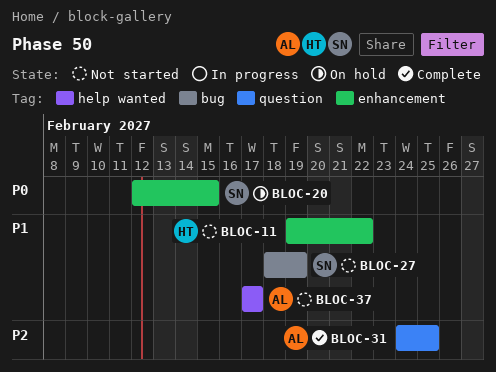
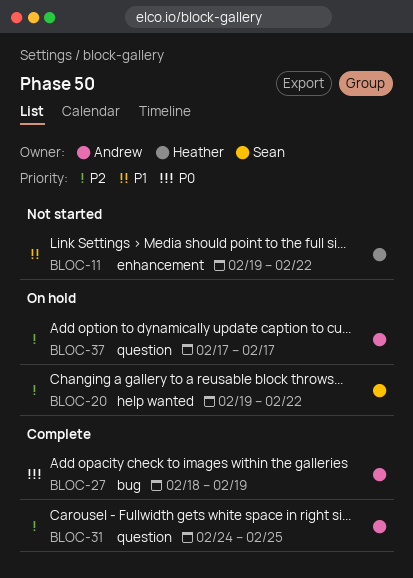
BLOC-20, priority: P0 -> P2
BLOC-20, label: enhancement -> help wanted
BLOC-20, start: Feb 12 -> Feb 19
BLOC-20, due: Feb 15 -> Feb 22
BLOC-27, status: Not started -> Complete
BLOC-27, owner: Sean -> Andrew
BLOC-27, priority: P1 -> P0
BLOC-37, status: Not started -> On hold
BLOC-37, priority: P1 -> P2
BLOC-37, label: help wanted -> question

